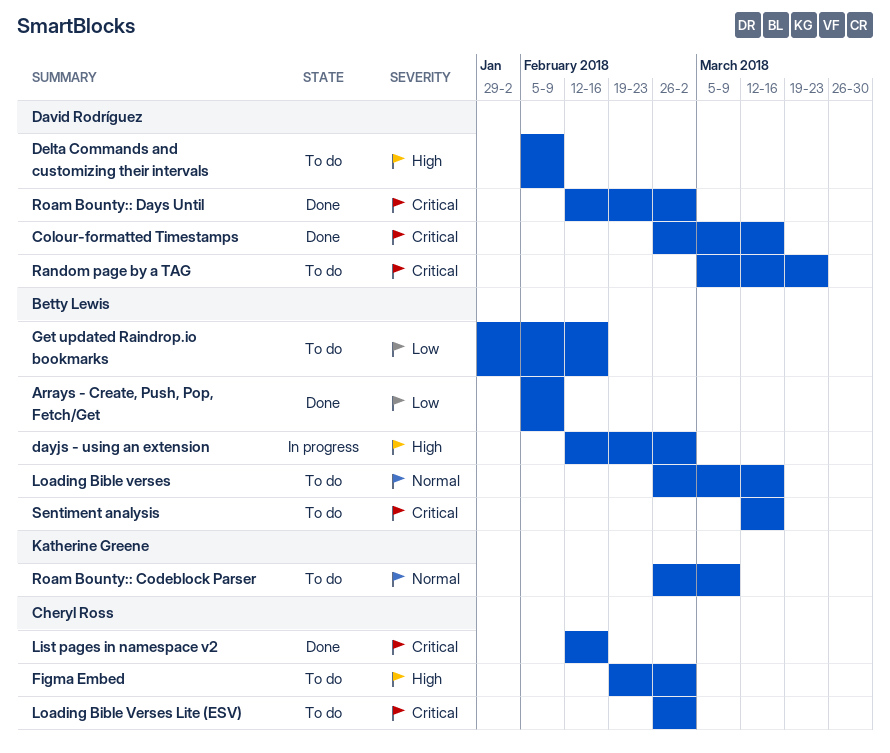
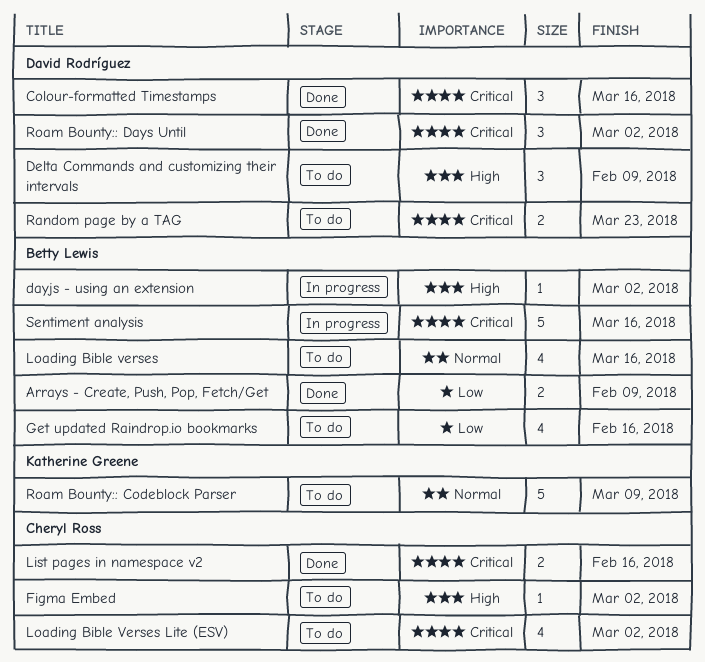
Sentiment analysis, status: To do -> In progress

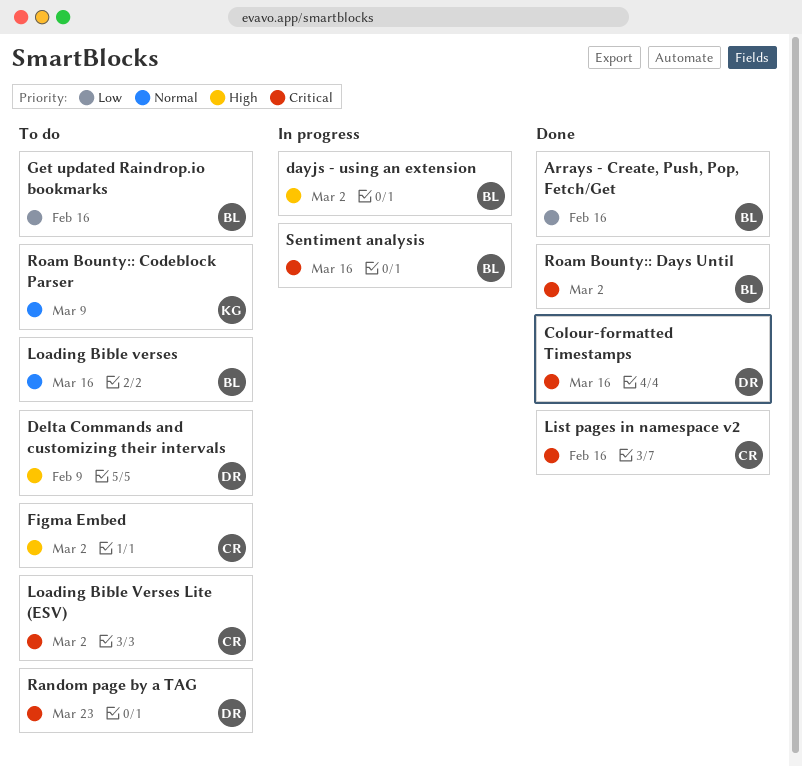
Arrays - Create, Push, Pop, Fetch/Get, due: Feb 9 -> Feb 16
Roam Bounty:: Days Until, owner: David Rodríguez -> Betty Lewis

